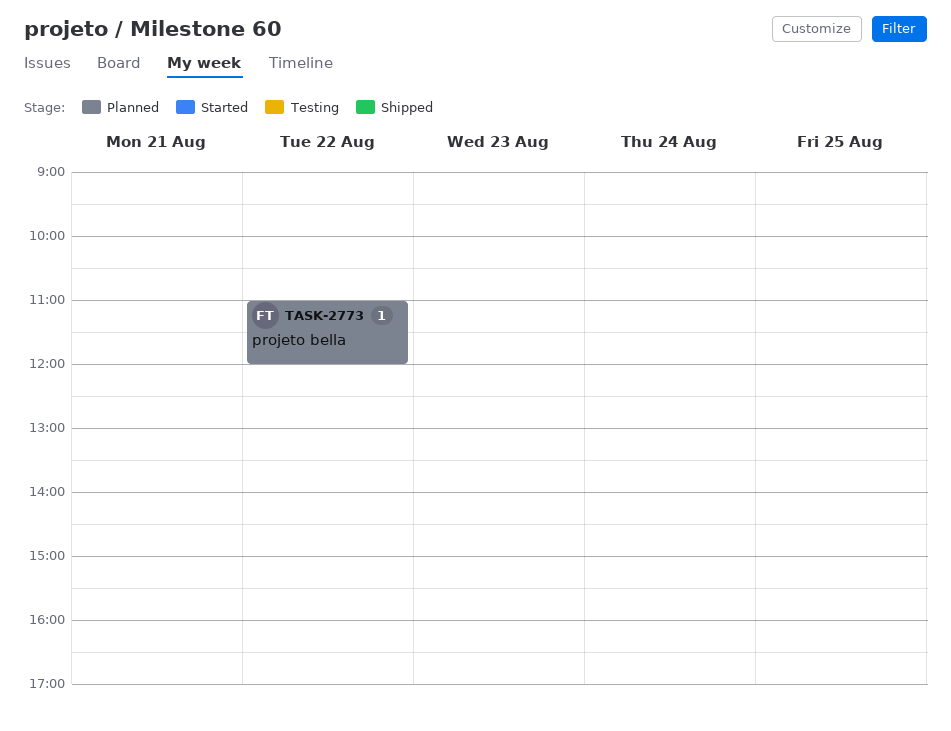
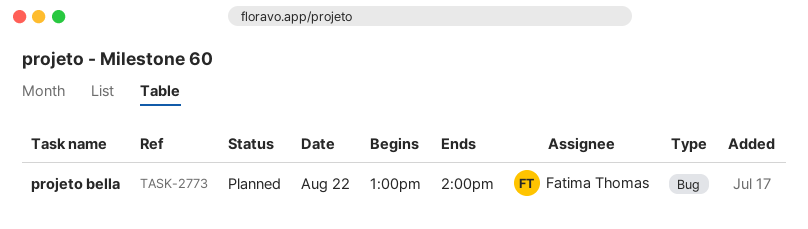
TASK-2773, begins: 11:00 -> 13:00
TASK-2773, ends: 12:00 -> 14:00

